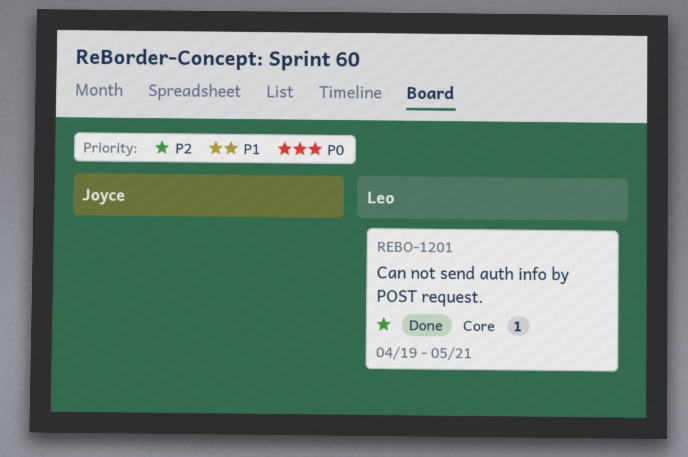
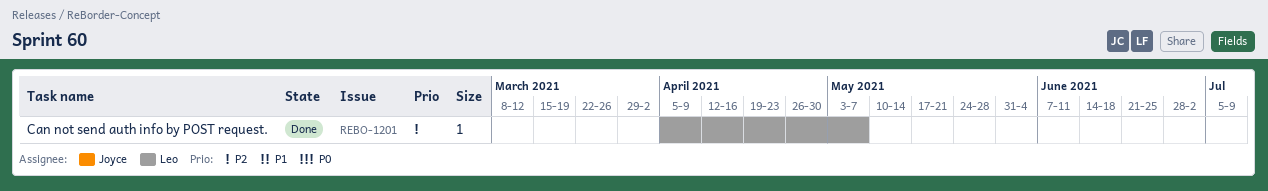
REBO-1201, start: Apr 19 -> Apr 5
REBO-1201, due: May 21 -> May 7

